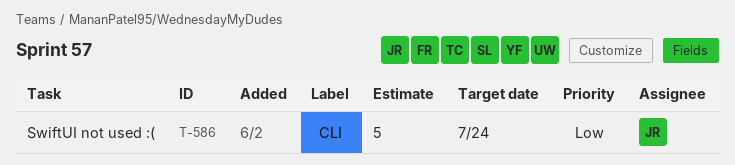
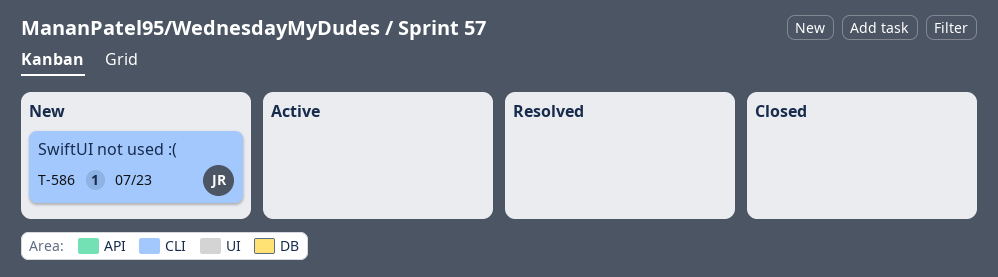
T-586, estimate: 5 -> 1
T-586, due: Jul 24 -> Jul 23

